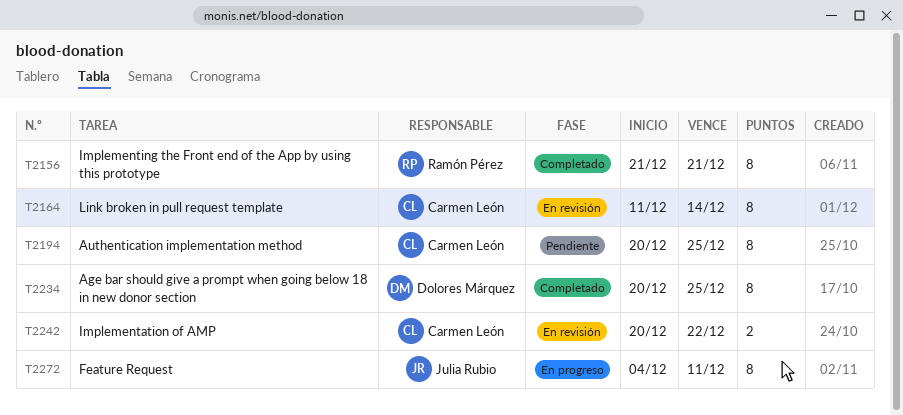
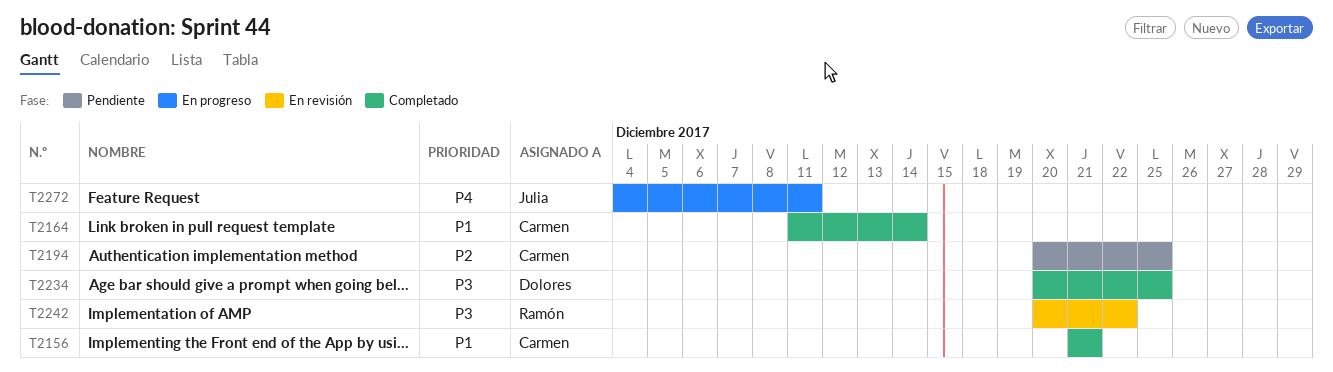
T2156, owner: Ramón Pérez -> Carmen León
T2164, status: En revisión -> Completado
T2242, owner: Carmen León -> Ramón Pérez

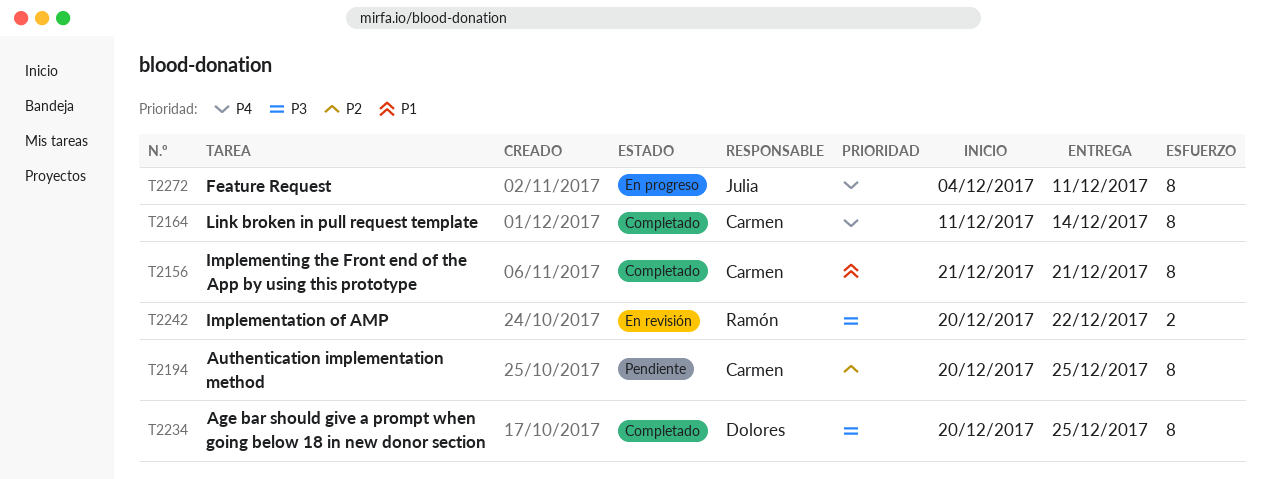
T2164, priority: P1 -> P4

